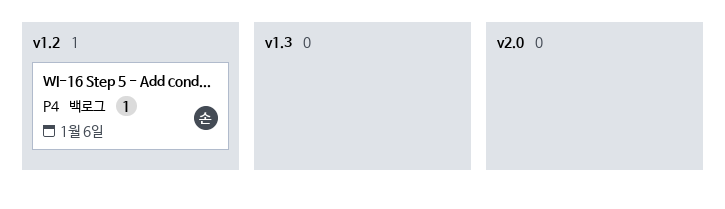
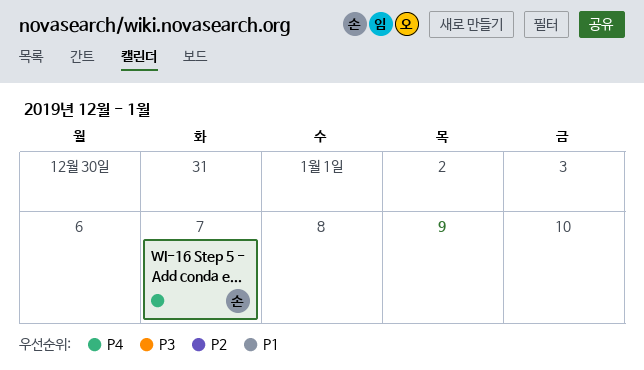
WI-16, due: Jan 6 -> Jan 7

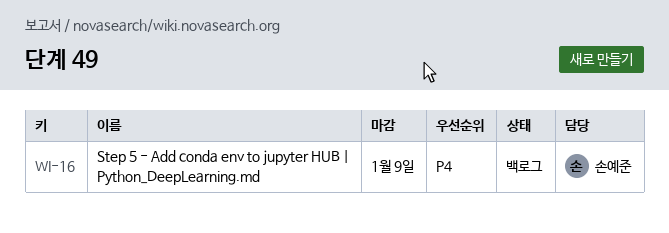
WI-16, due: Jan 7 -> Jan 9

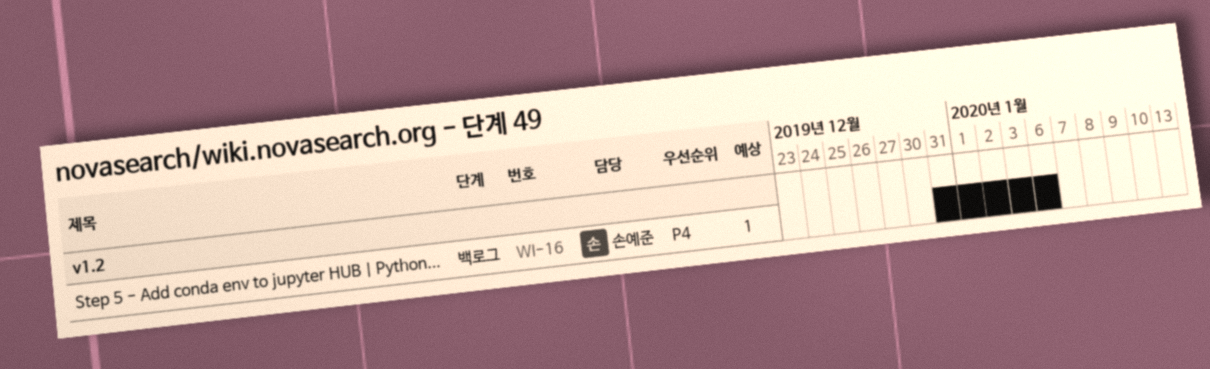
WI-16, due: Jan 9 -> Jan 6

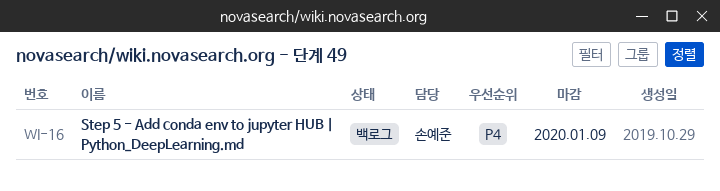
WI-16, due: Jan 6 -> Jan 9

